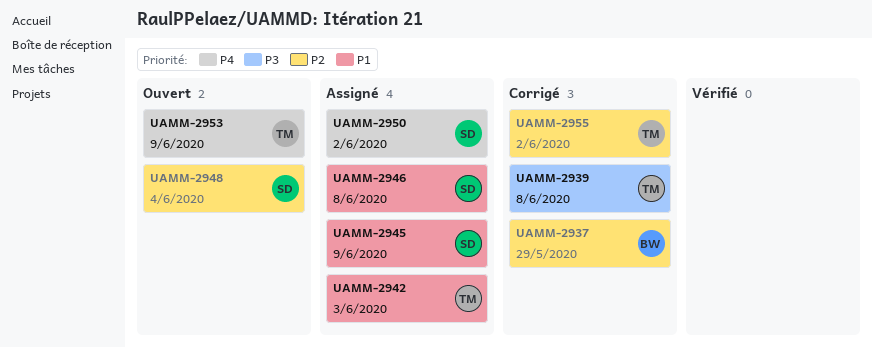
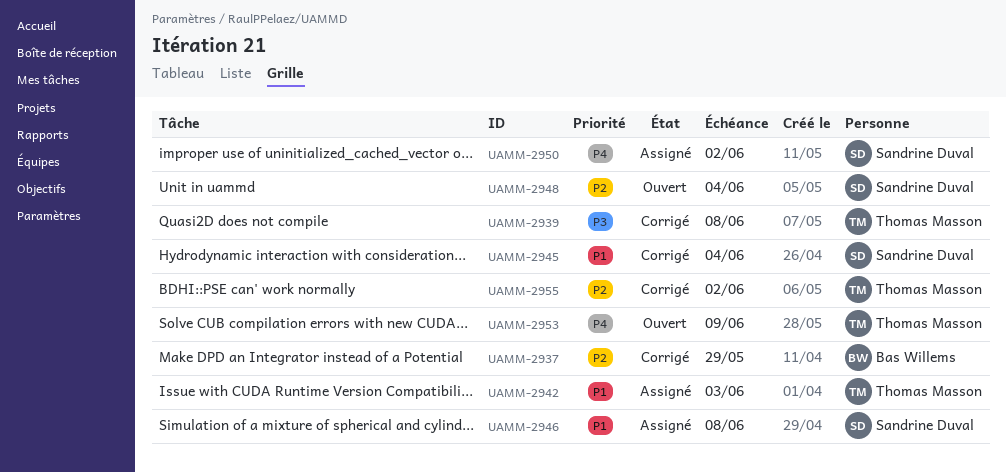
UAMM-2945, status: Assigné -> Corrigé
UAMM-2945, due: Jun 9 -> Jun 4

